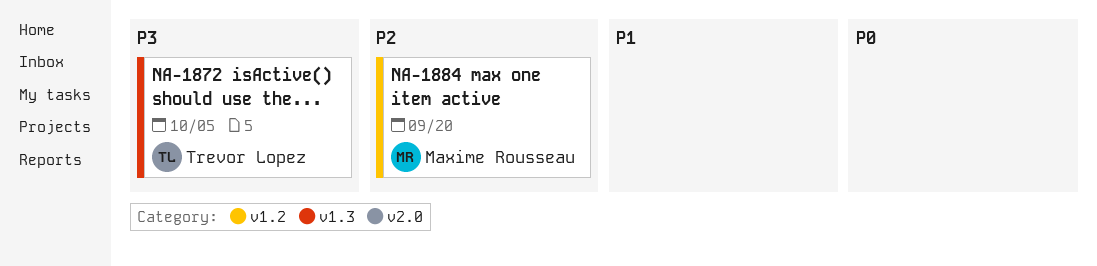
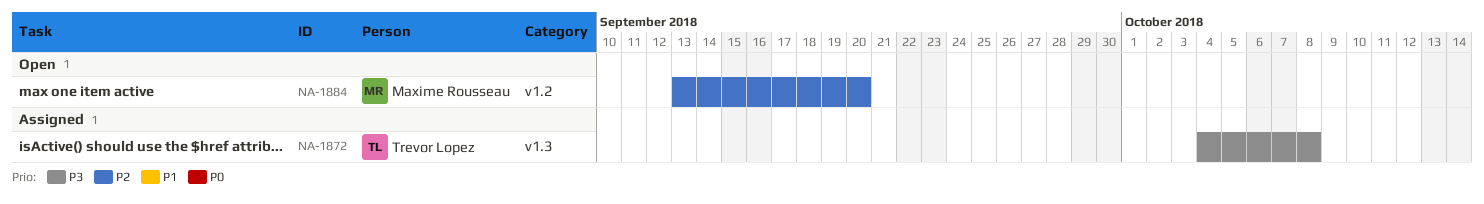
NA-1872, due: Oct 5 -> Oct 8

